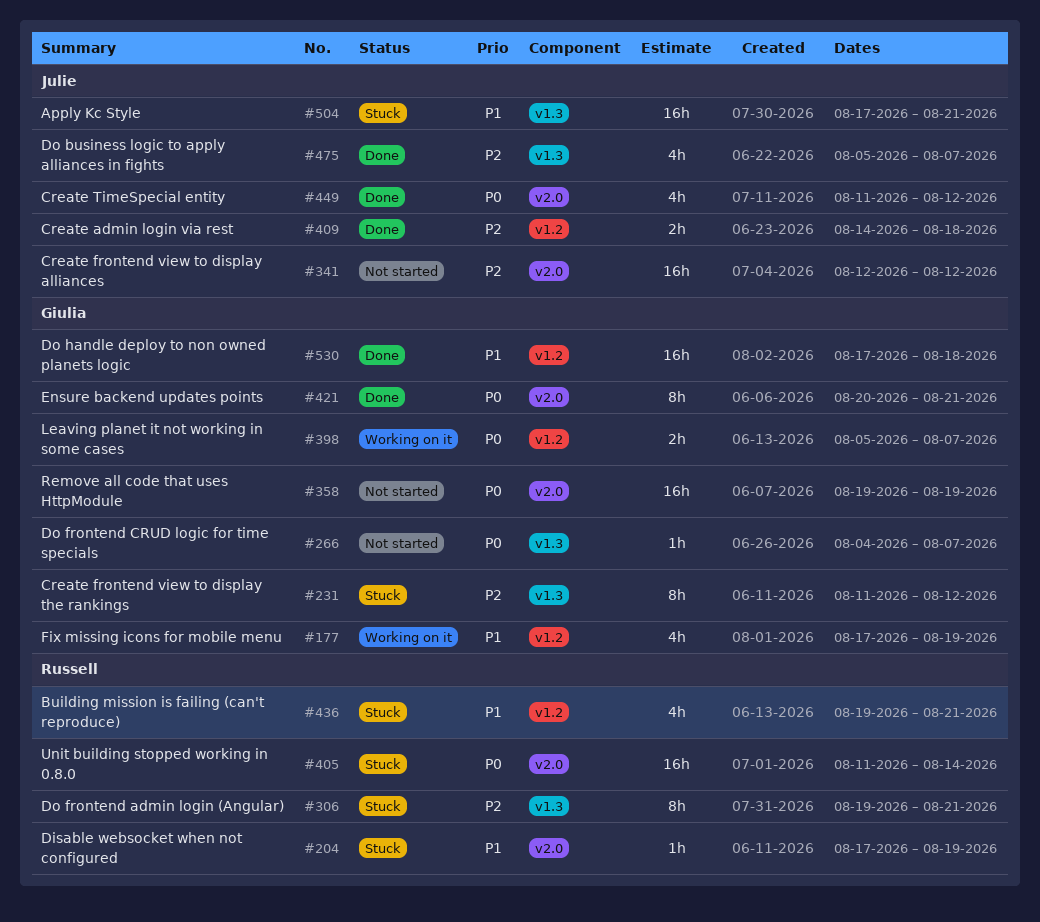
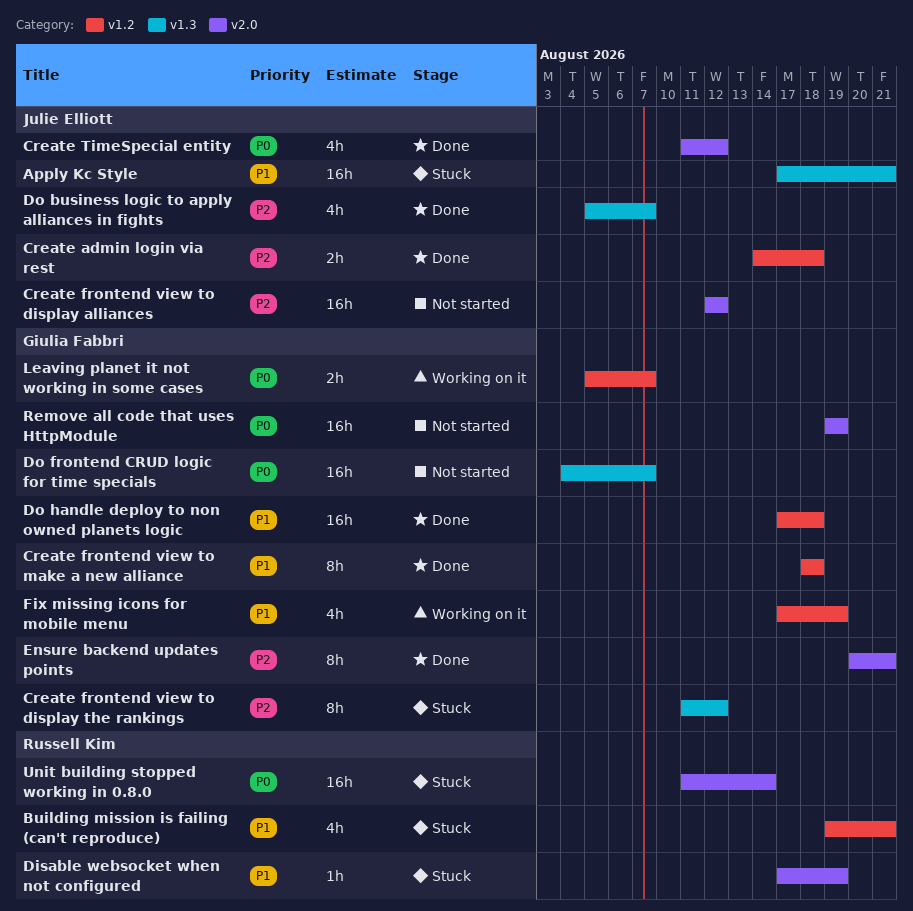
Create frontend view to make a new alliance: none -> present
Do frontend admin login (Angular): present -> none
Do frontend CRUD logic for time specials, estimate: 1h -> 16h
Ensure backend updates points, priority: P0 -> P2

